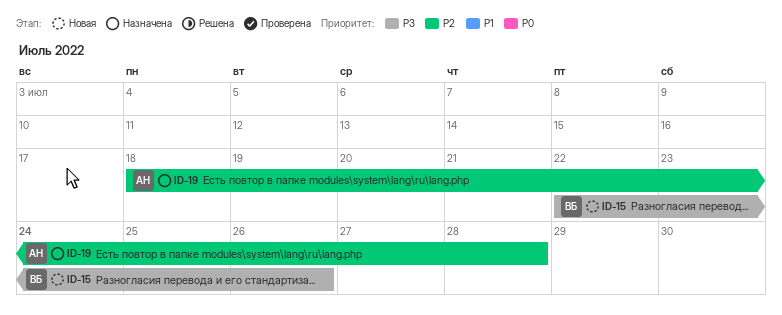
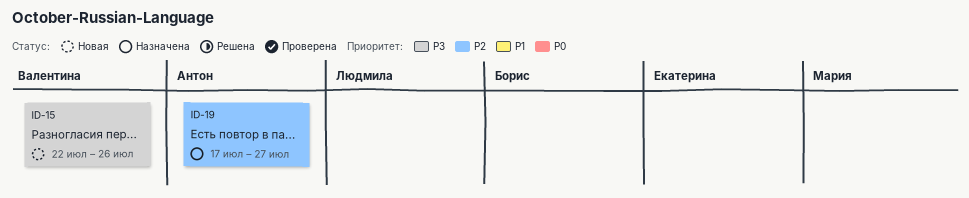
ID-19, start: Jul 18 -> Jul 17
ID-19, due: Jul 28 -> Jul 27

